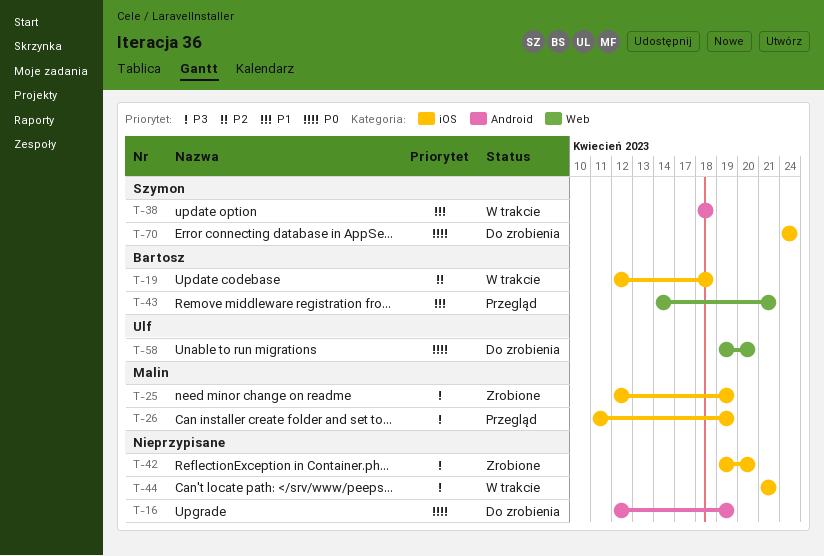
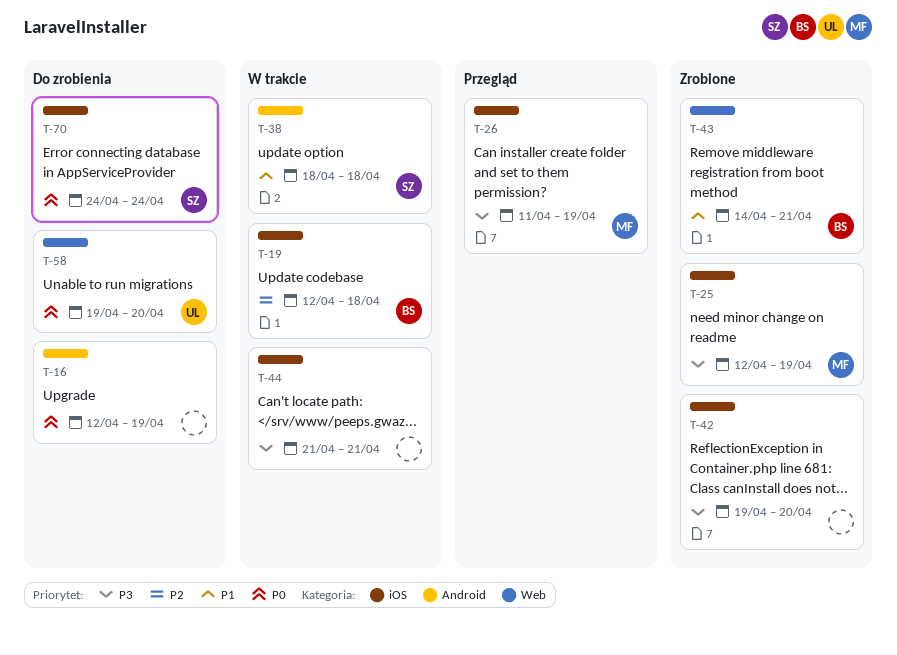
T-43, status: Przegląd -> Zrobione

